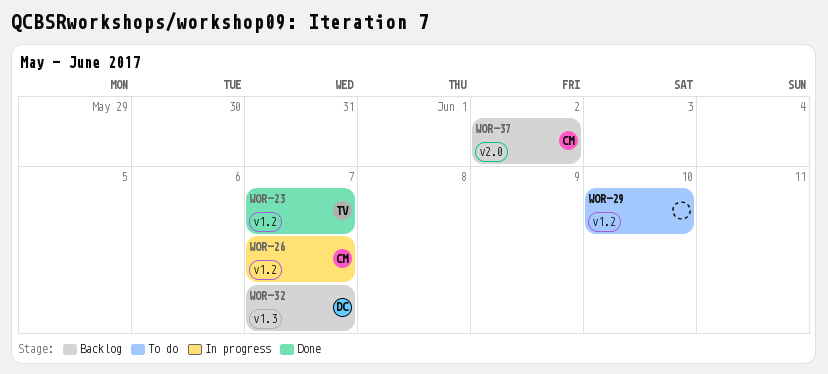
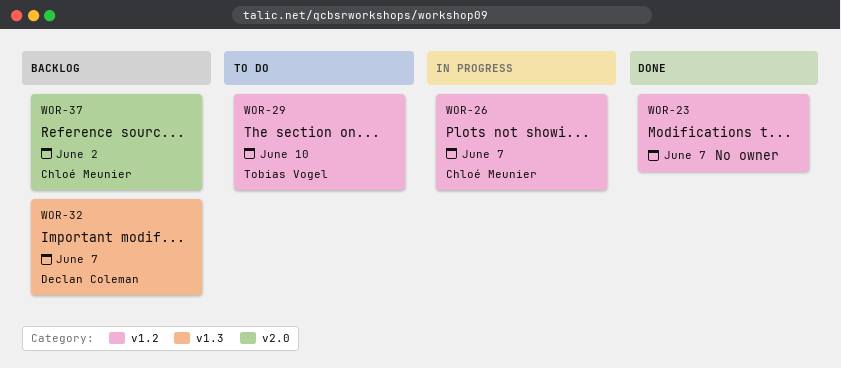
WOR-23, owner: Tobias Vogel -> none
WOR-29, owner: none -> Tobias Vogel

